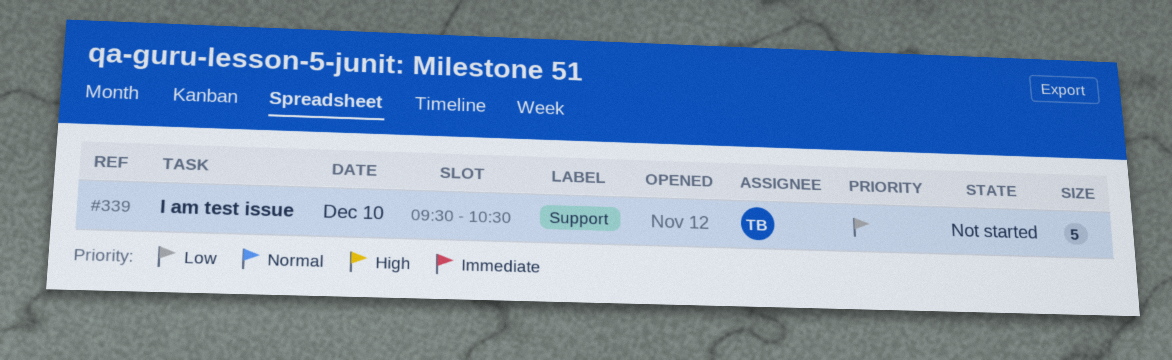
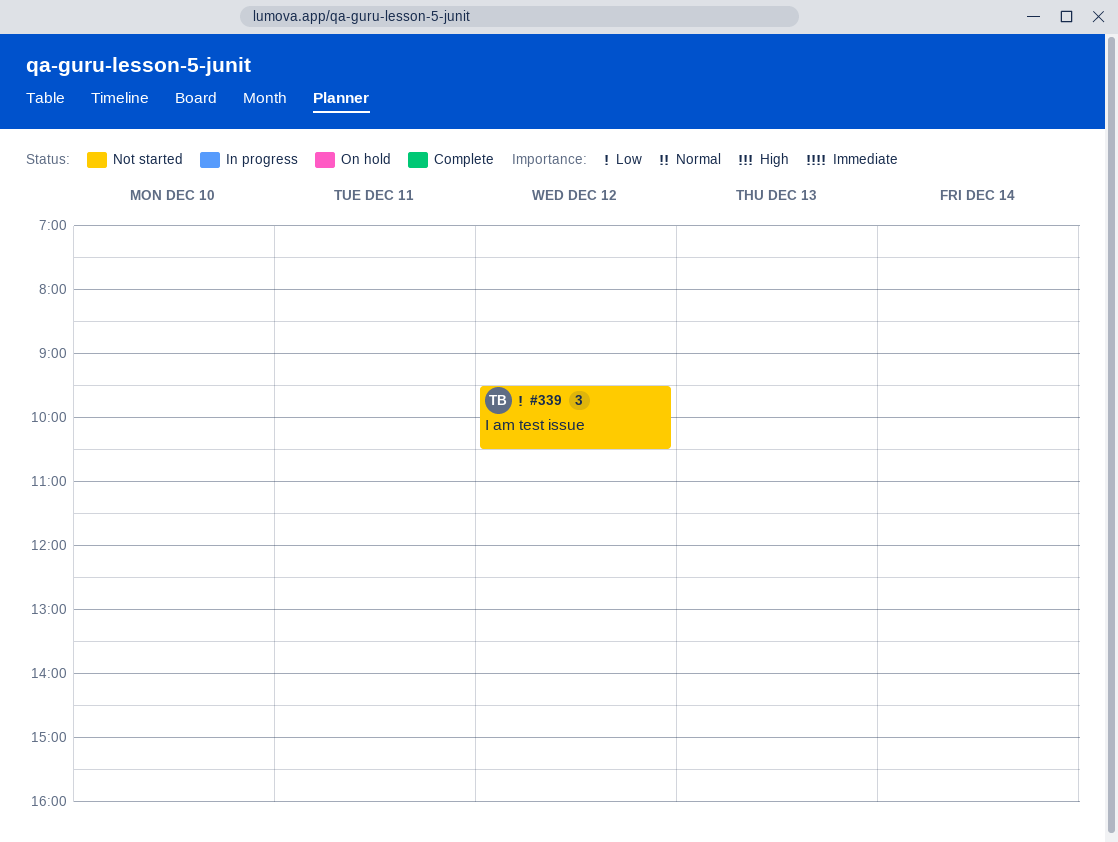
#339, estimate: 5 -> 3
#339, day: Dec 10 -> Dec 12

